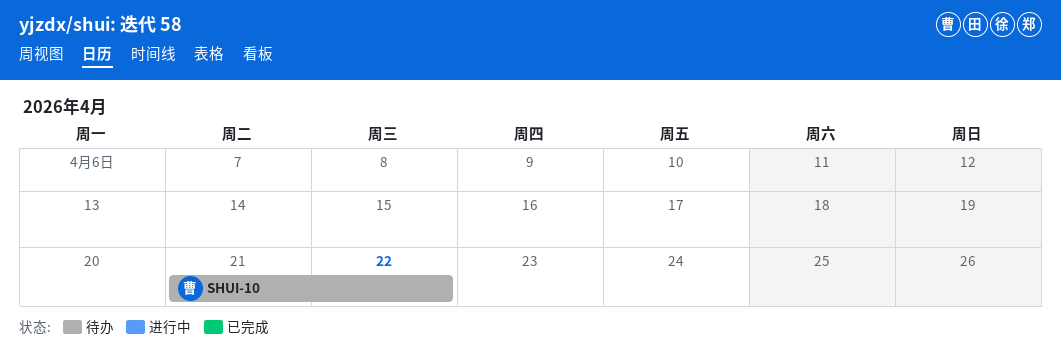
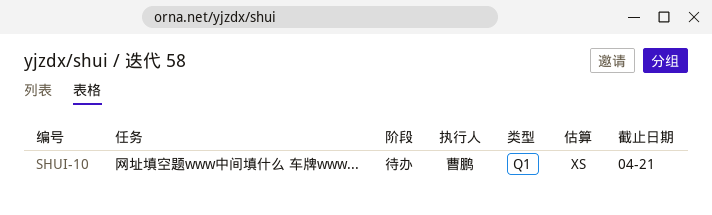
SHUI-10, due: Apr 22 -> Apr 21

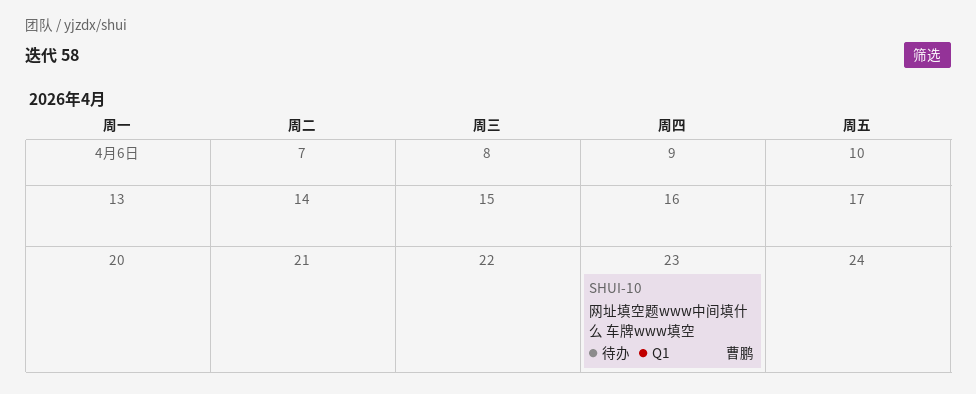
SHUI-10, due: Apr 21 -> Apr 23

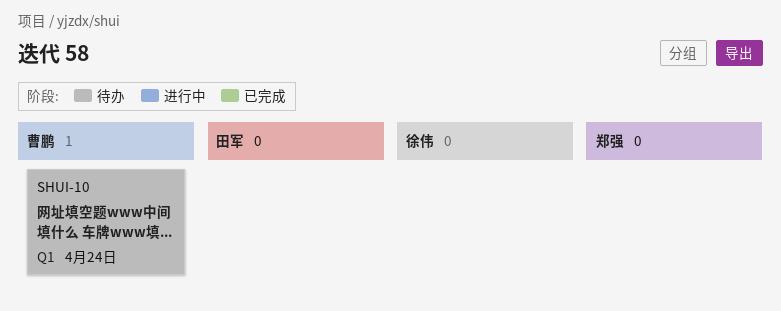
SHUI-10, due: Apr 23 -> Apr 24

